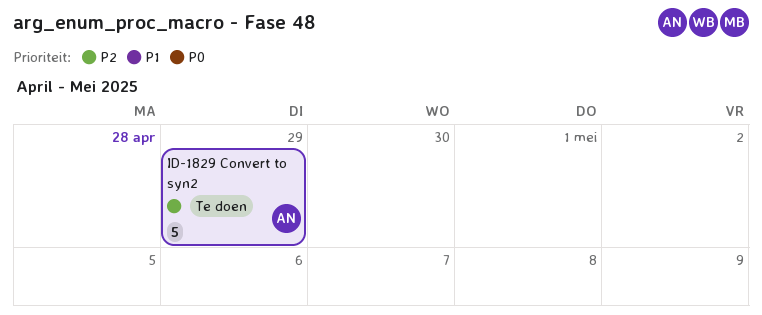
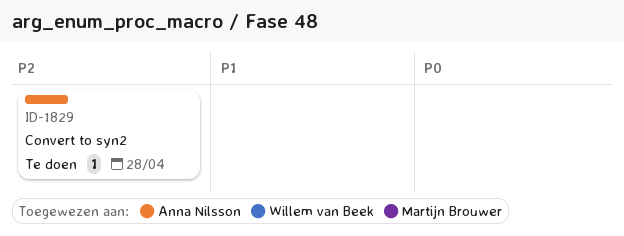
ID-1829, estimate: 5 -> 1
ID-1829, due: Apr 29 -> Apr 28

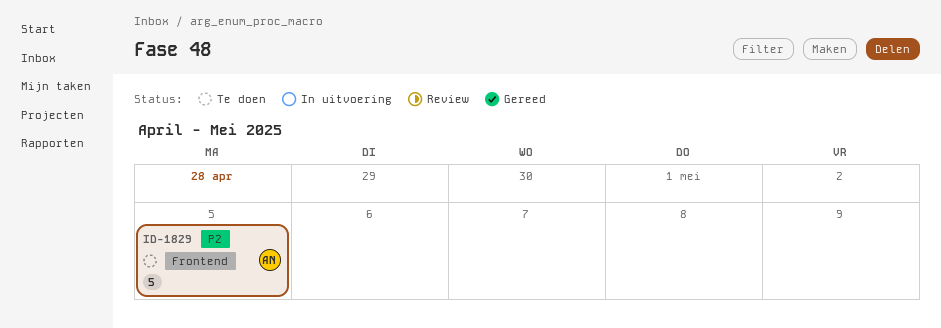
ID-1829, estimate: 1 -> 5
ID-1829, due: Apr 28 -> May 5

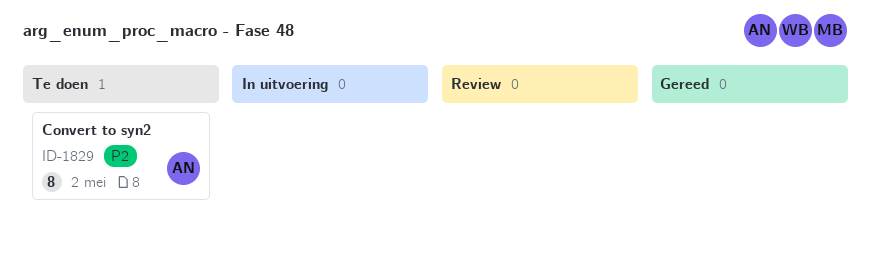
ID-1829, estimate: 5 -> 8
ID-1829, due: May 5 -> May 2

